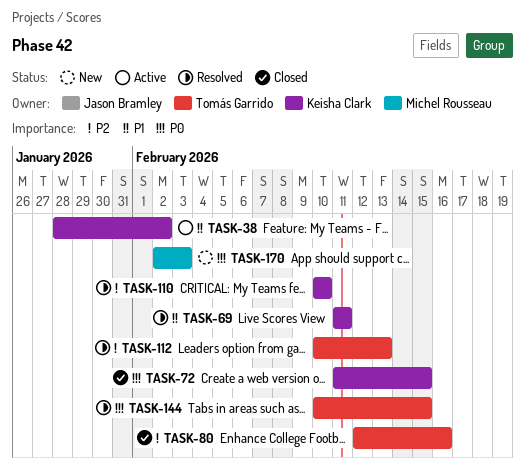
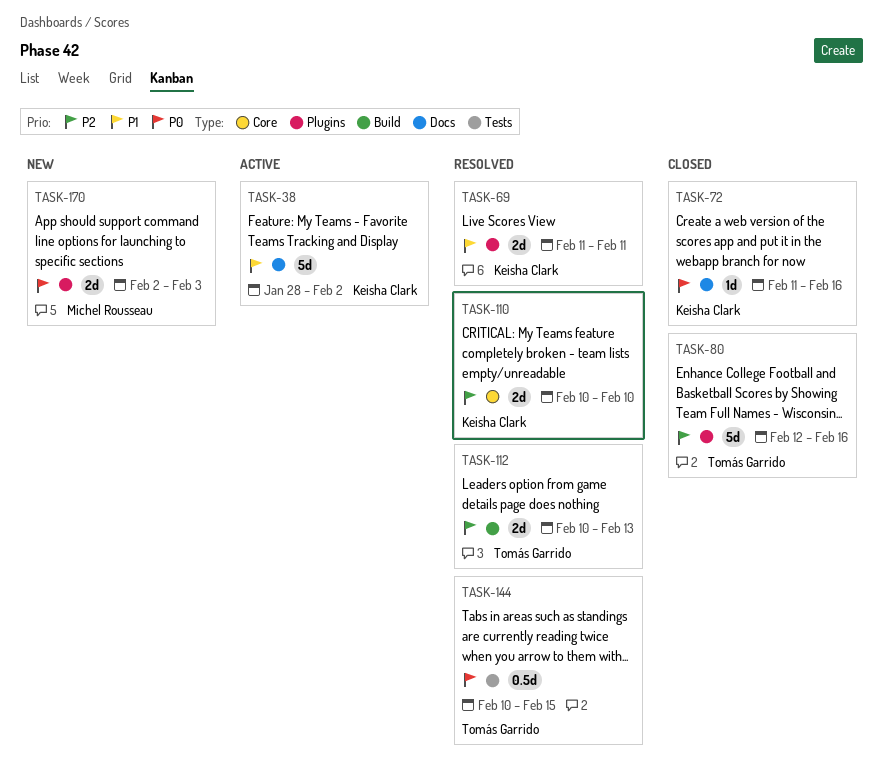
TASK-72, due: Feb 15 -> Feb 16

